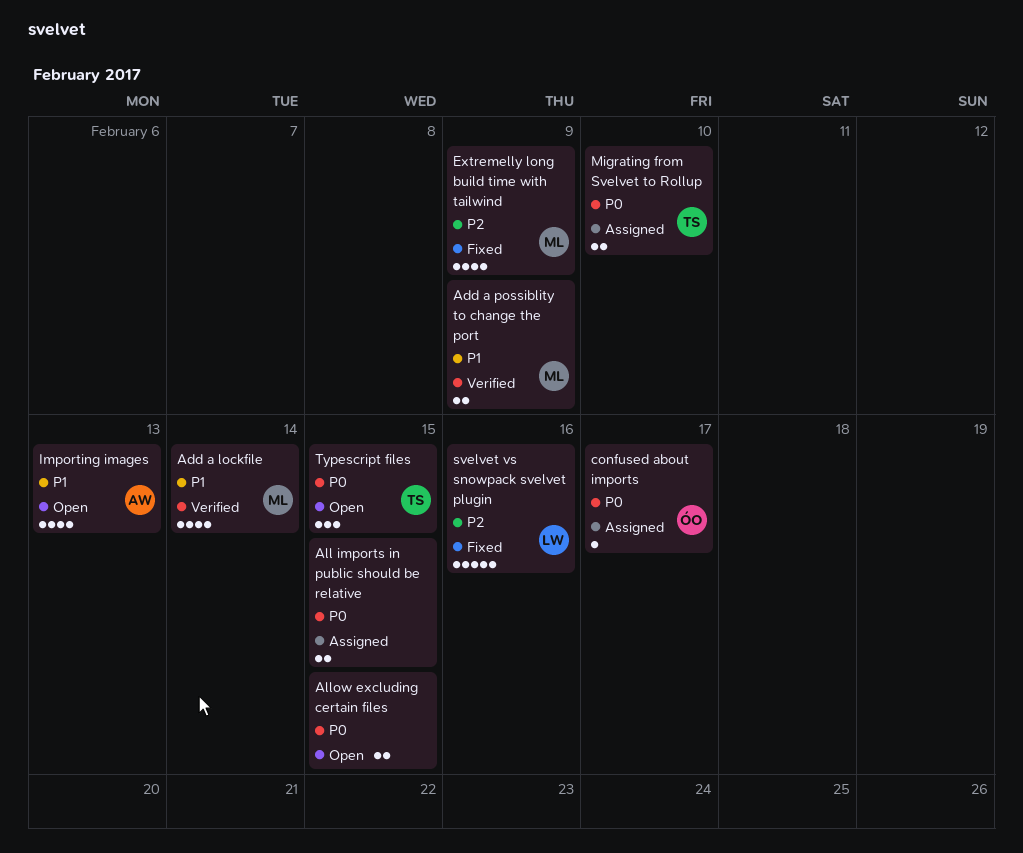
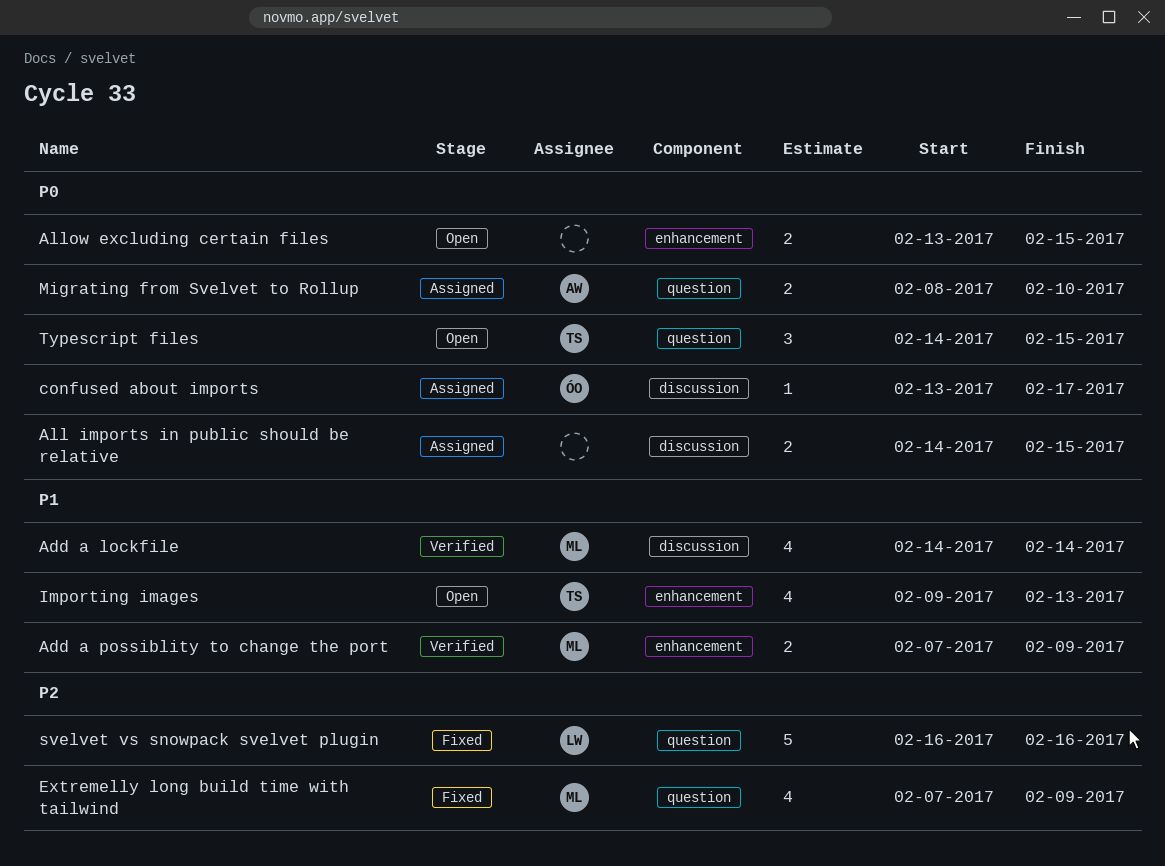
Importing images, owner: AW -> TS
Migrating from Svelvet to Rollup, owner: TS -> AW

